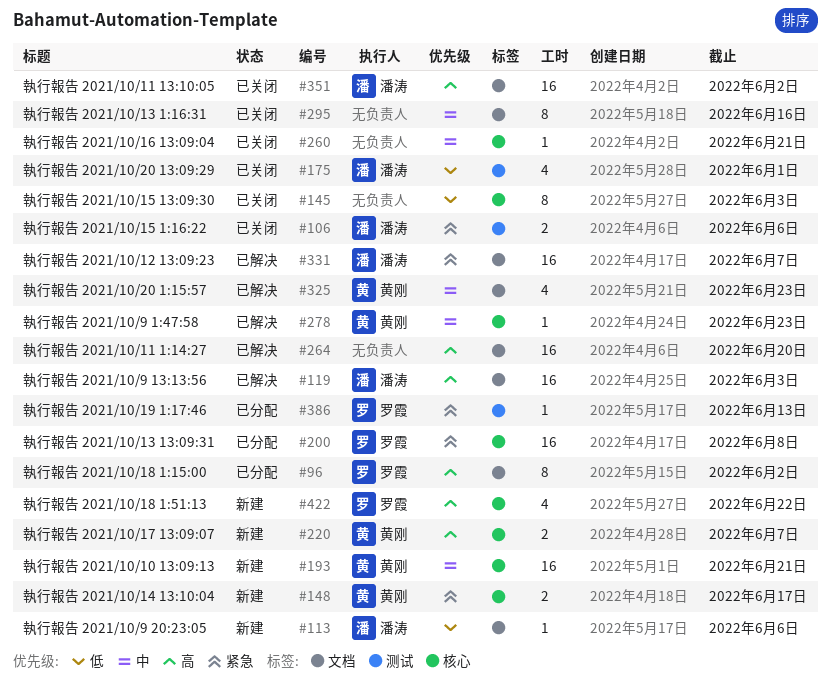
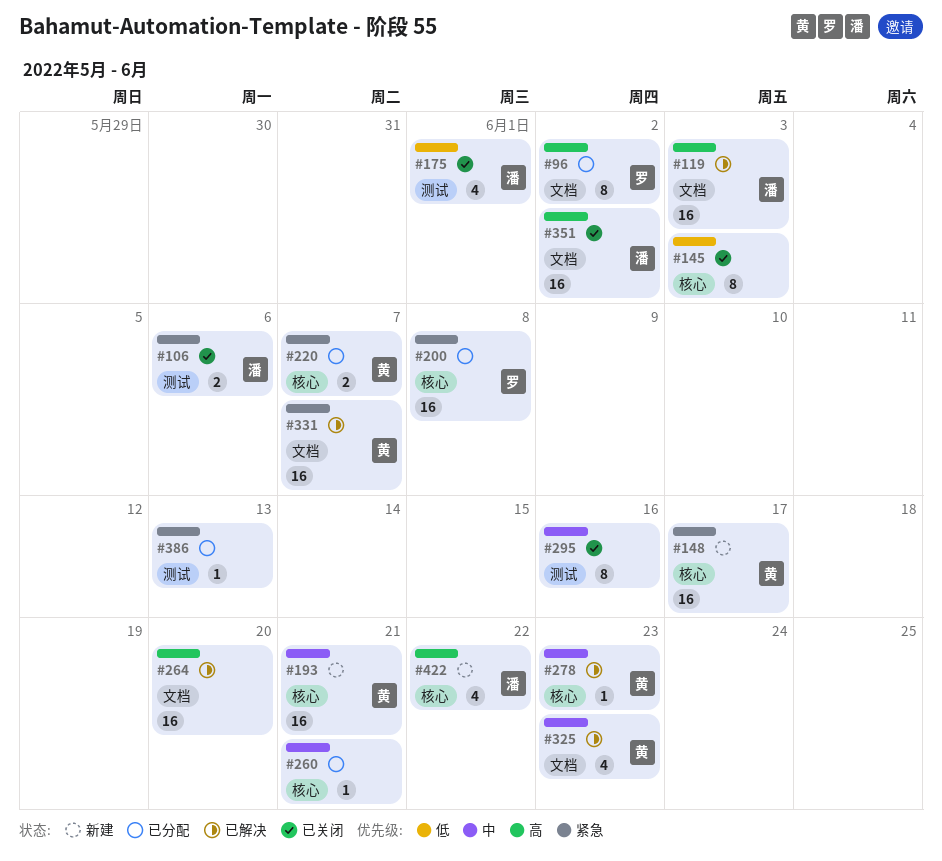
#113: present -> none
#148, estimate: 2 -> 16
#220, status: 新建 -> 已分配
#220, priority: 高 -> 紧急
#260, status: 已关闭 -> 已分配
#295, label: 文档 -> 测试
#331, owner: 潘涛 -> 黄刚
#386, owner: 罗霞 -> none
#422, owner: 罗霞 -> 潘涛

